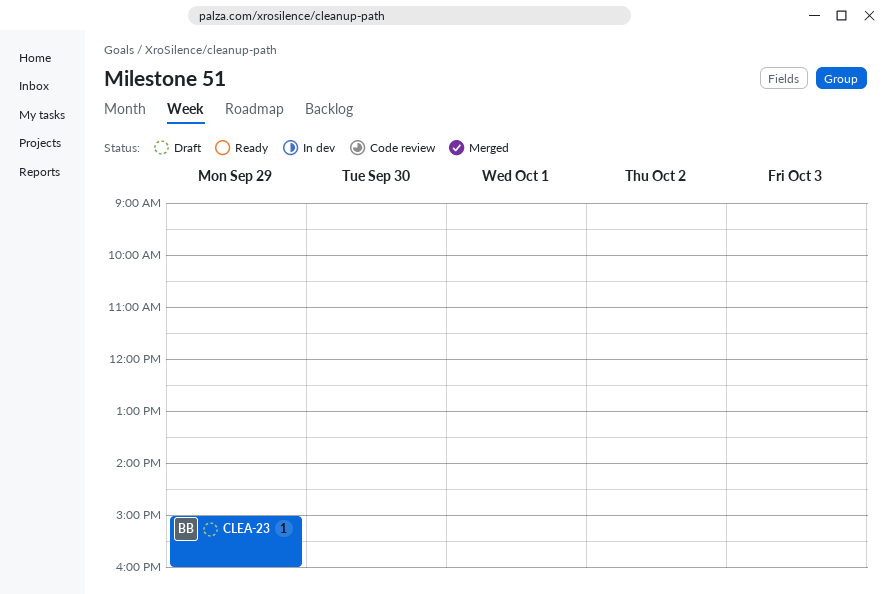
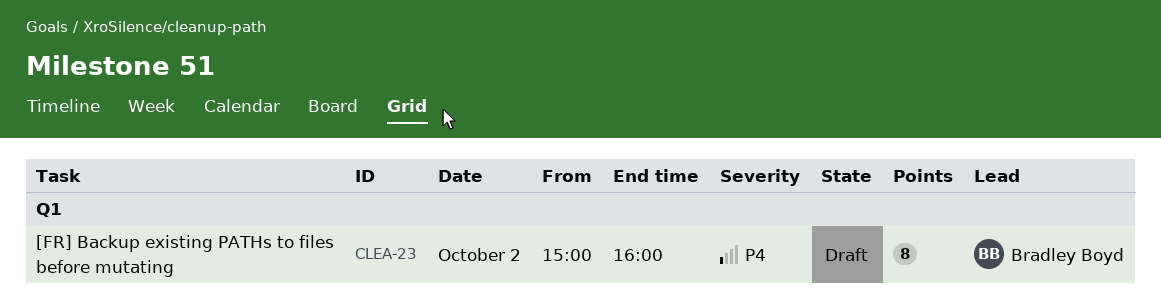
CLEA-23, estimate: 1 -> 8
CLEA-23, day: Sep 29 -> Oct 2

